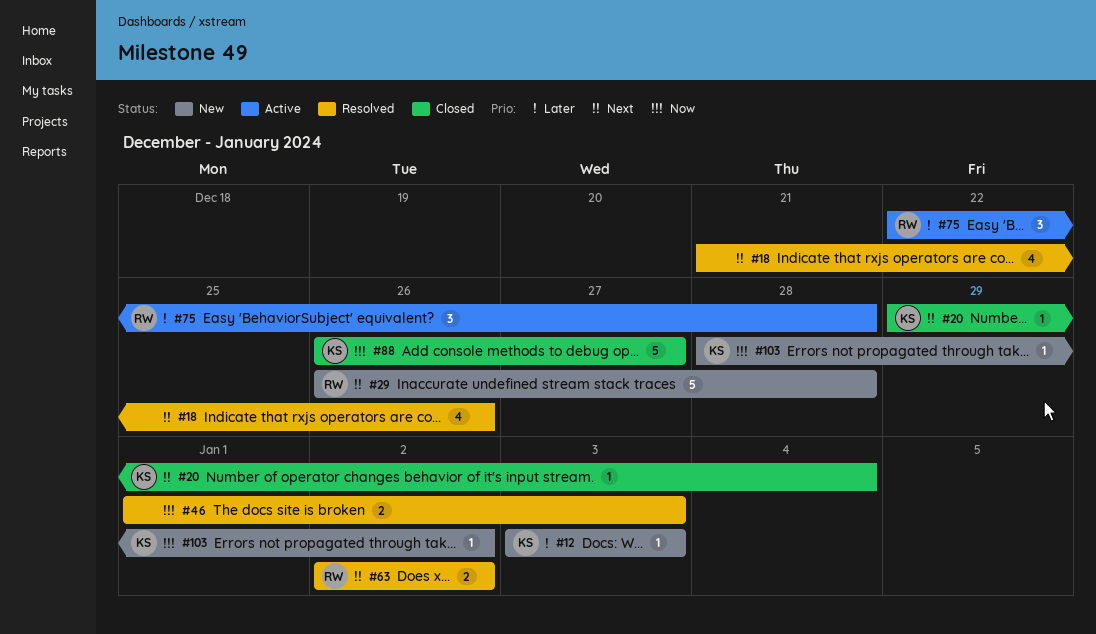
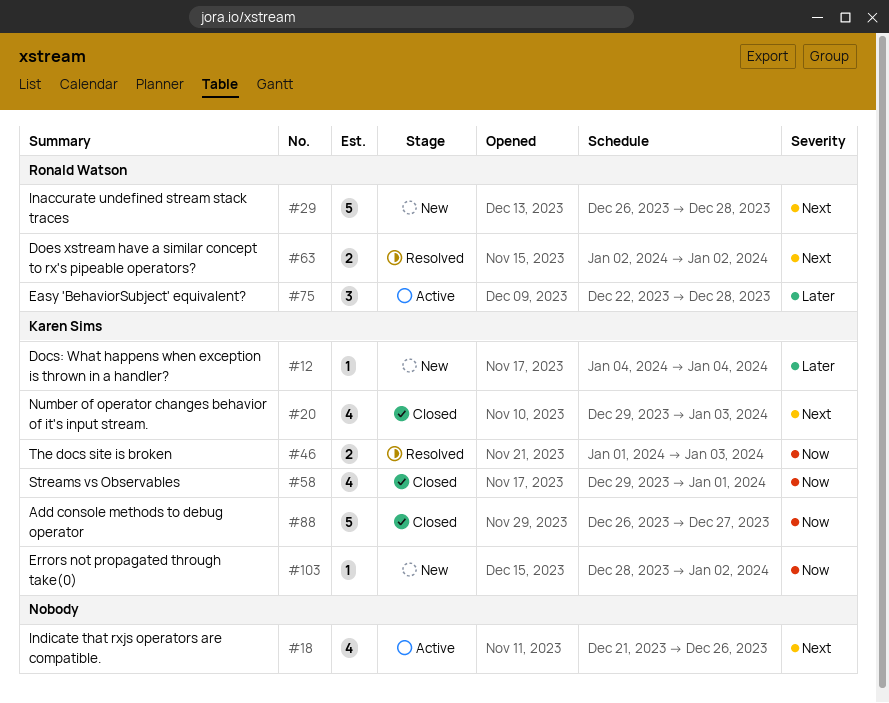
#12, start: Jan 3 -> Jan 4
#12, due: Jan 3 -> Jan 4
#18, status: Resolved -> Active
#20, estimate: 1 -> 4
#20, due: Jan 4 -> Jan 3
#46, owner: none -> Karen Sims
#58: none -> present

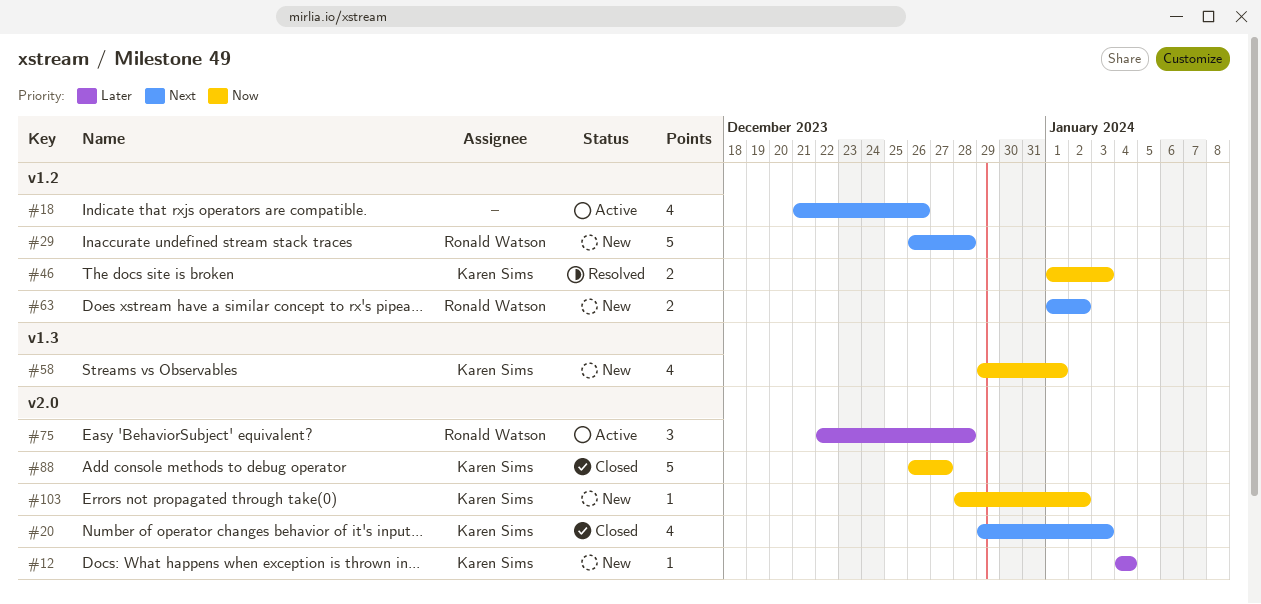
#58, status: Closed -> New
#63, status: Resolved -> New
#63, start: Jan 2 -> Jan 1

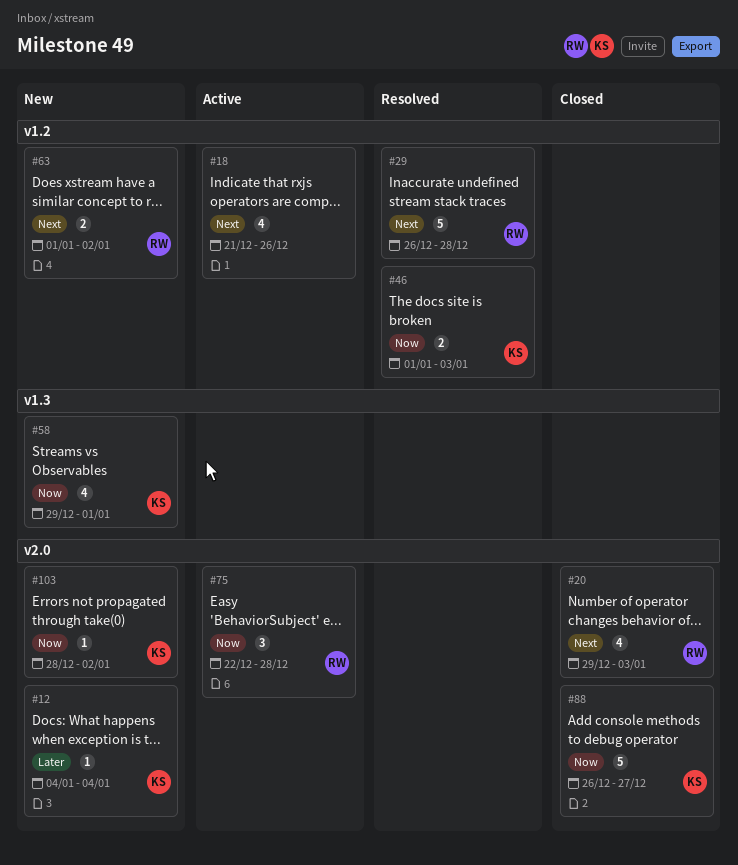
#20, owner: Karen Sims -> Ronald Watson
#29, status: New -> Resolved
#75, priority: Later -> Now

